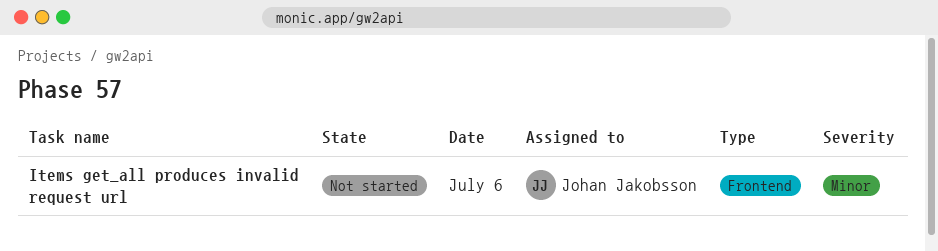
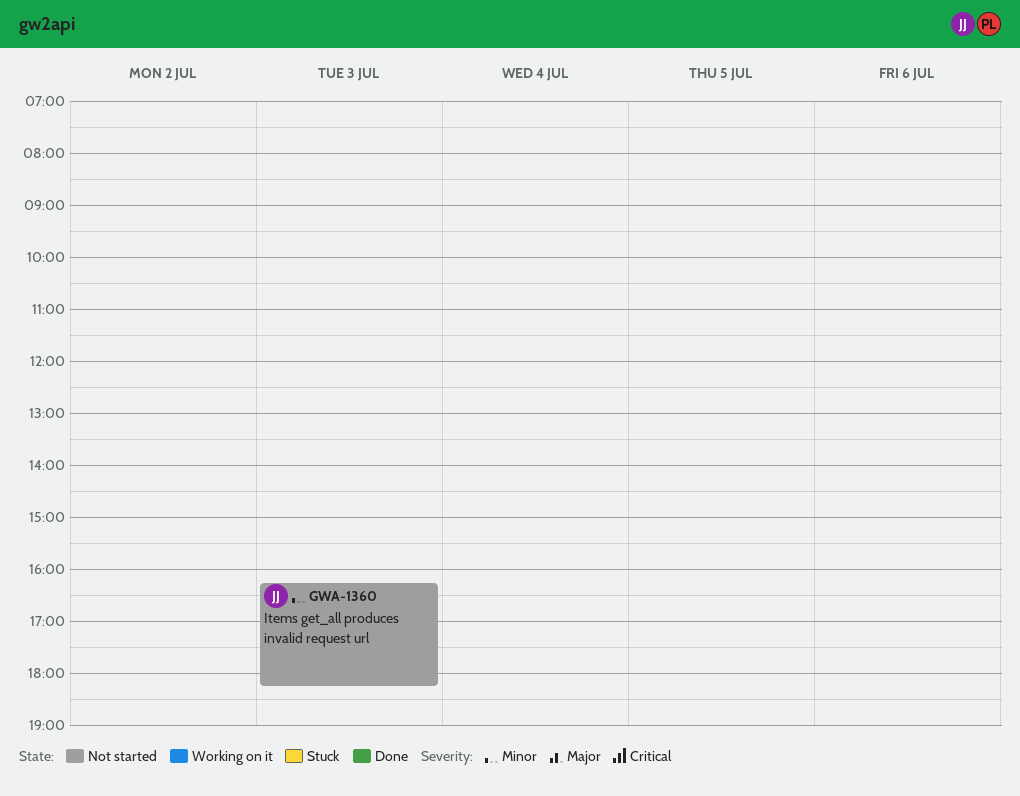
Items get_all produces invalid request url, day: Jul 6 -> Jul 3

